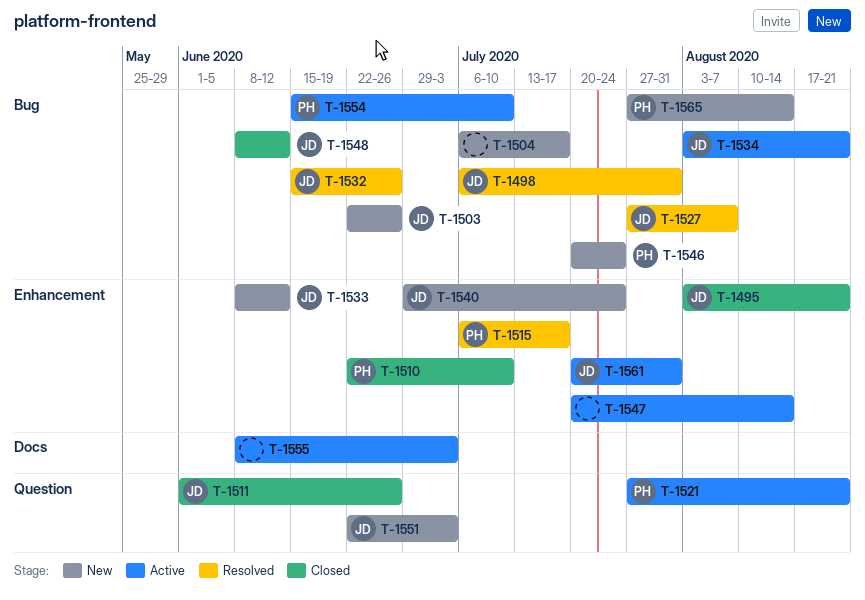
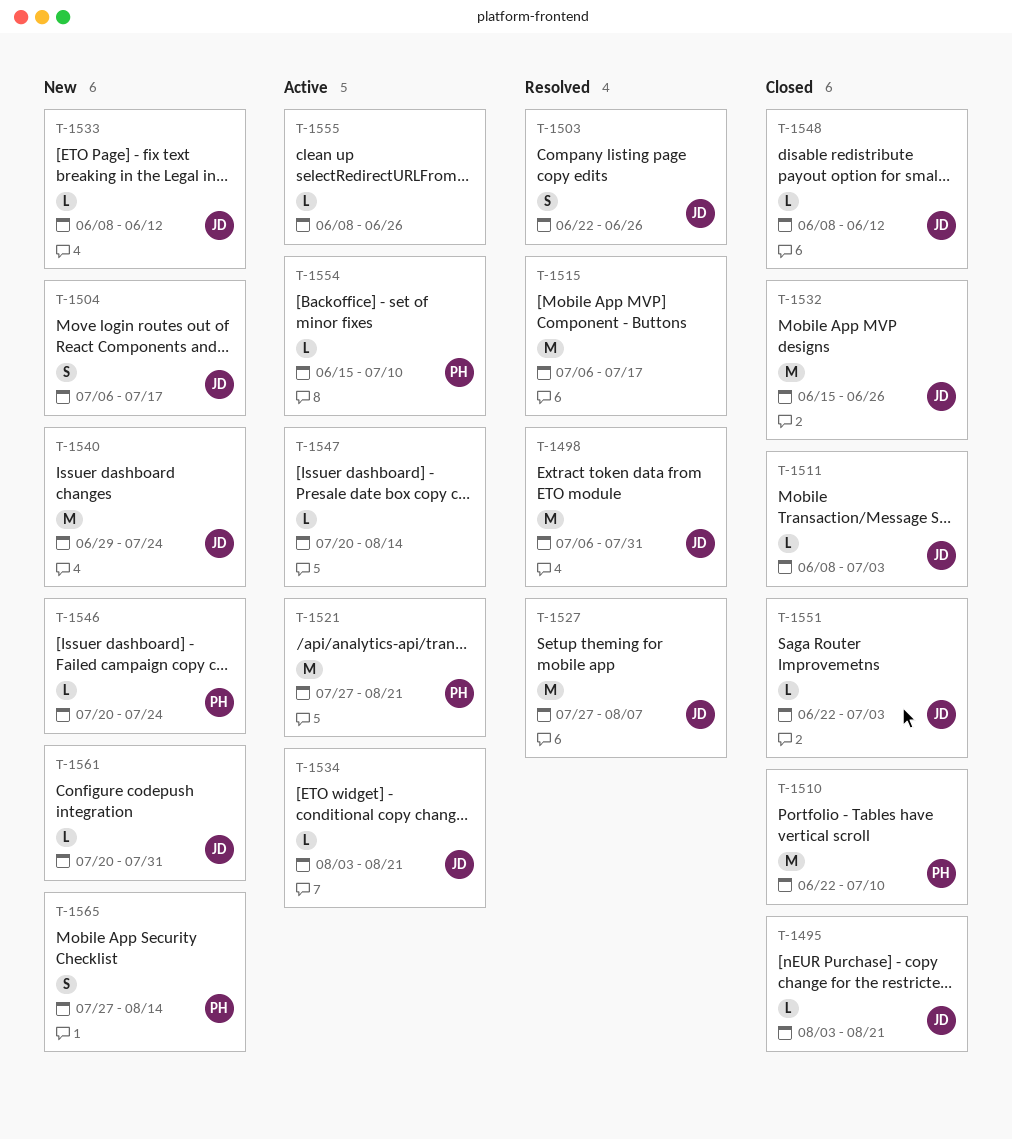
T-1503, status: New -> Resolved
T-1504, owner: none -> JD
T-1511, start: Jun 1 -> Jun 8
T-1511, due: Jun 26 -> Jul 3
T-1515, owner: PH -> none
T-1532, status: Resolved -> Closed
T-1551, status: New -> Closed
T-1555, due: Jul 3 -> Jun 26
T-1561, status: Active -> New

